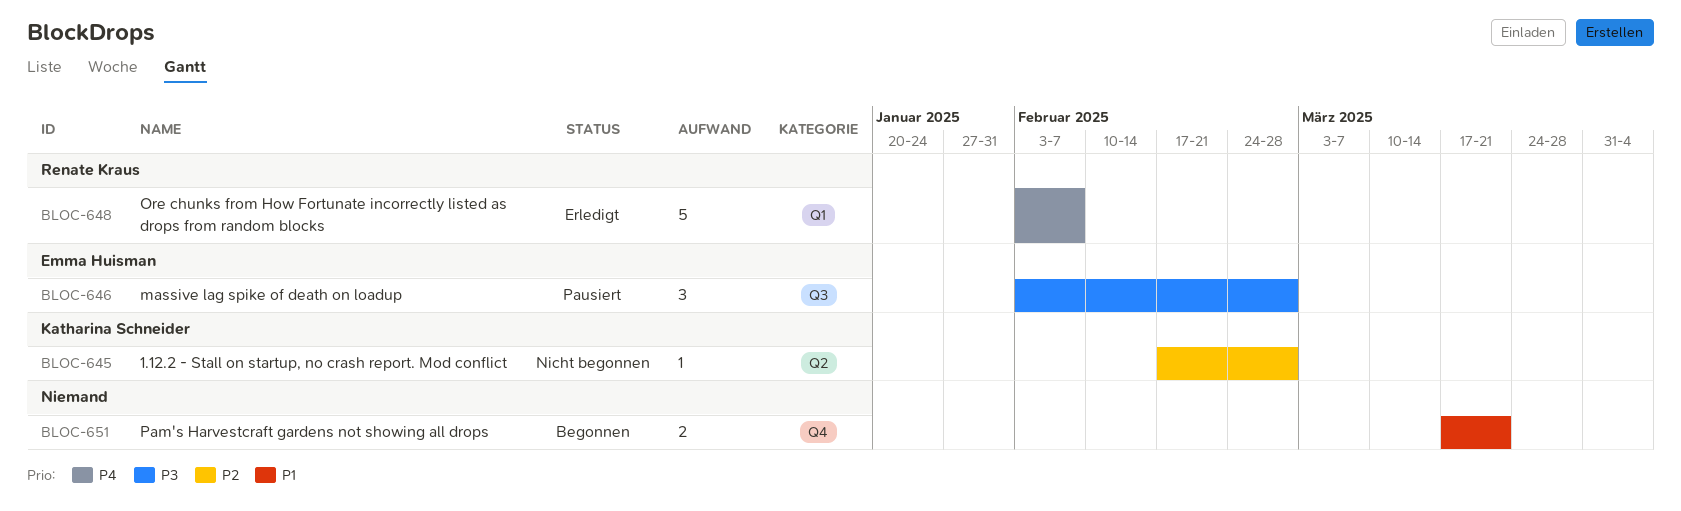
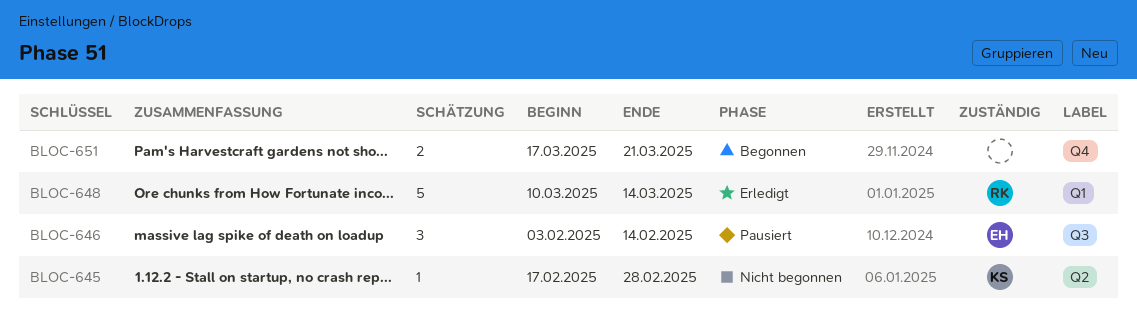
BLOC-646, due: Feb 28 -> Feb 14
BLOC-648, start: Feb 3 -> Mar 10
BLOC-648, due: Feb 7 -> Mar 14

